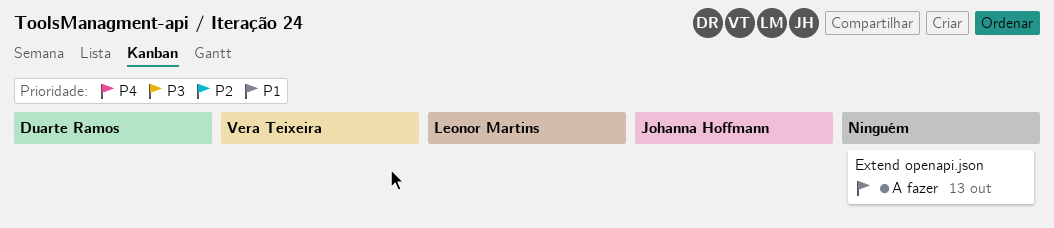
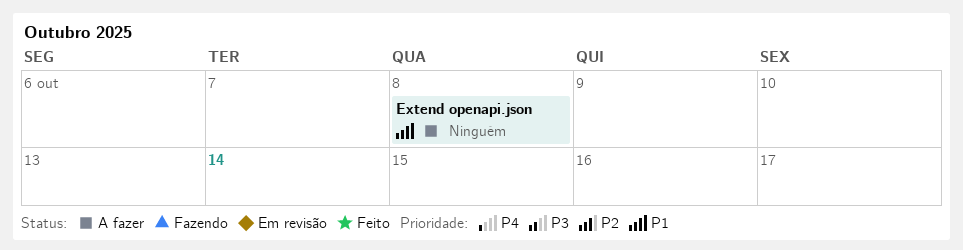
Extend openapi.json, due: Oct 13 -> Oct 8

